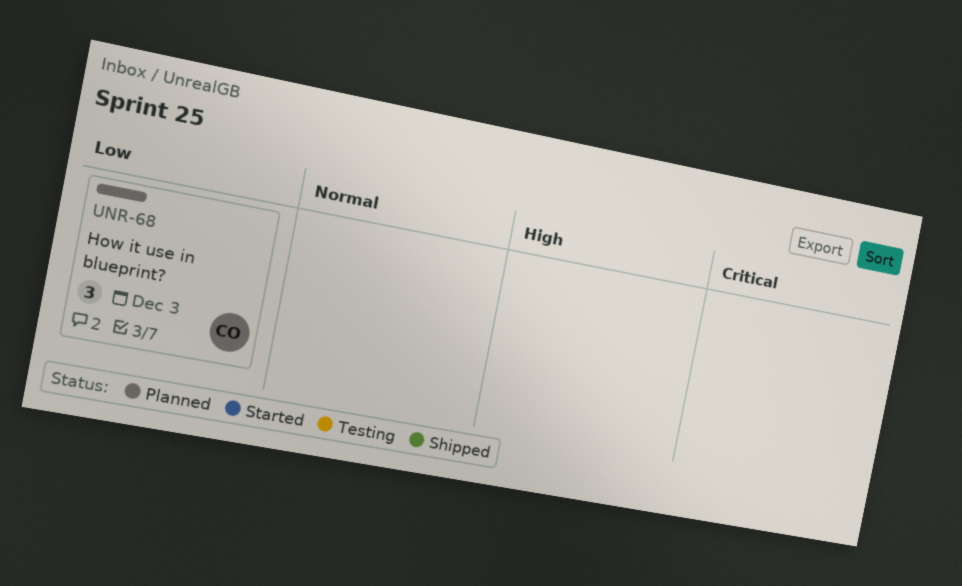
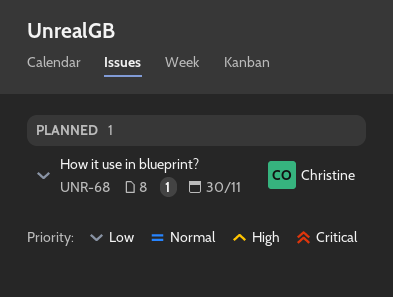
UNR-68, estimate: 3 -> 1
UNR-68, due: Dec 3 -> Nov 30

